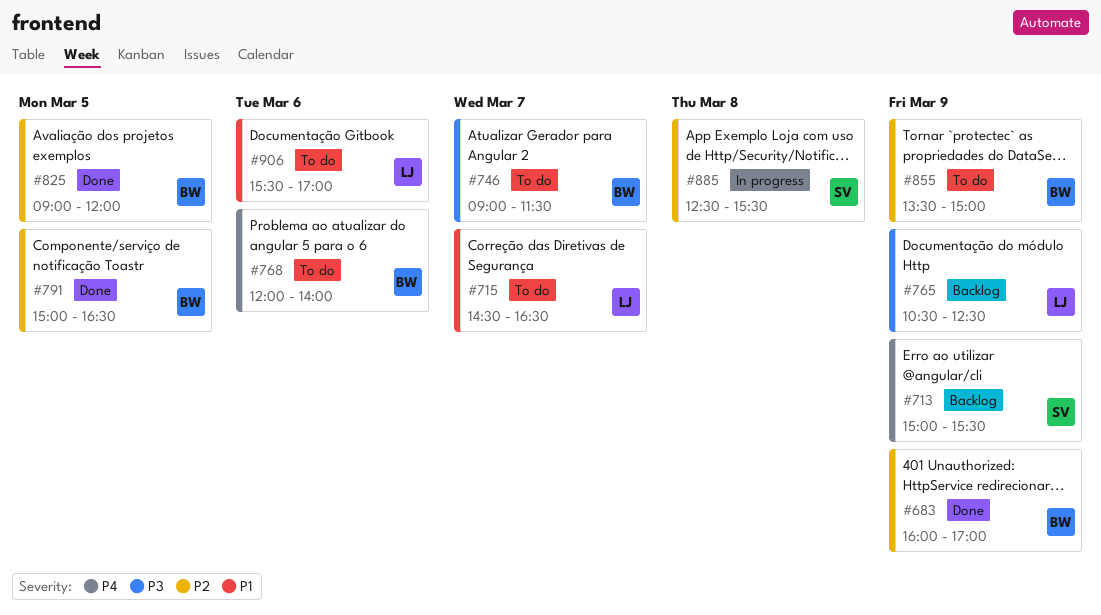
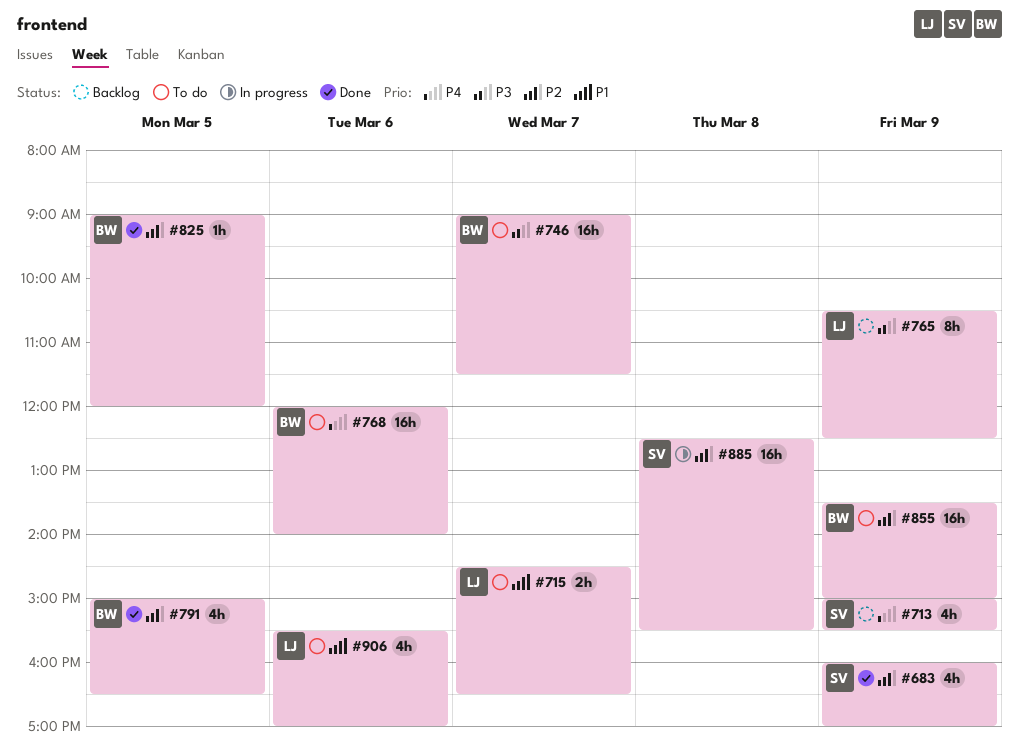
#683, owner: BW -> SV

